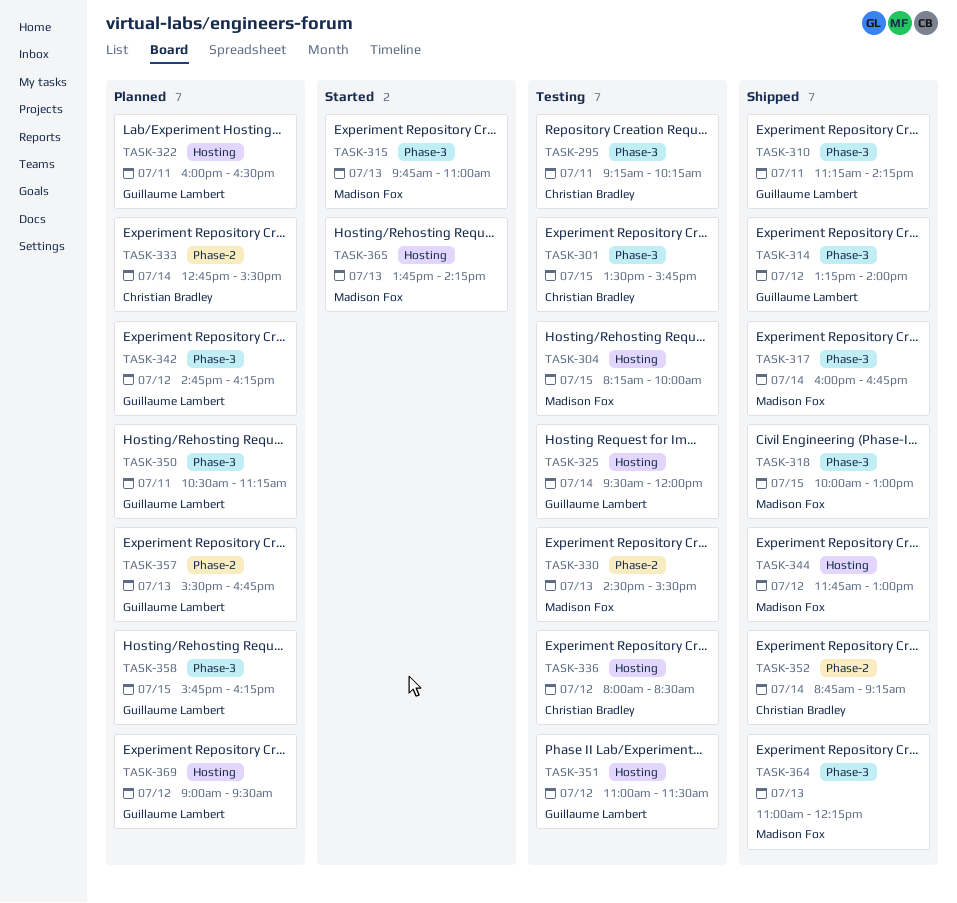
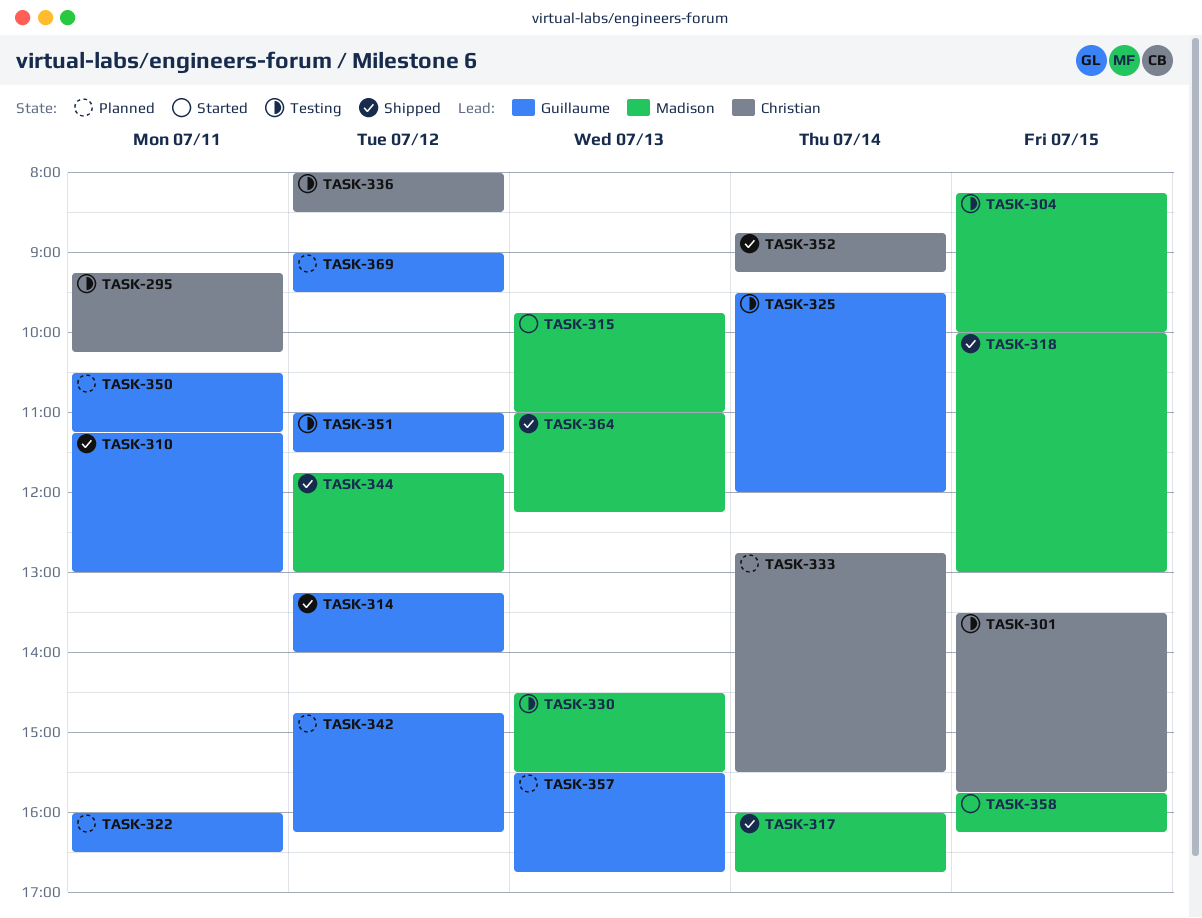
TASK-310, ends: 14:15 -> 13:00
TASK-358, status: Planned -> Started
TASK-358, owner: Guillaume Lambert -> Madison Fox
TASK-365: present -> none

